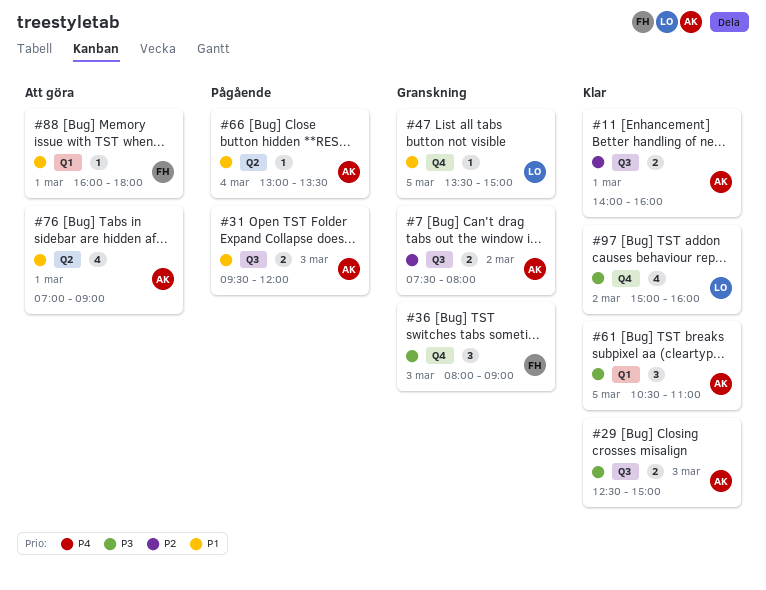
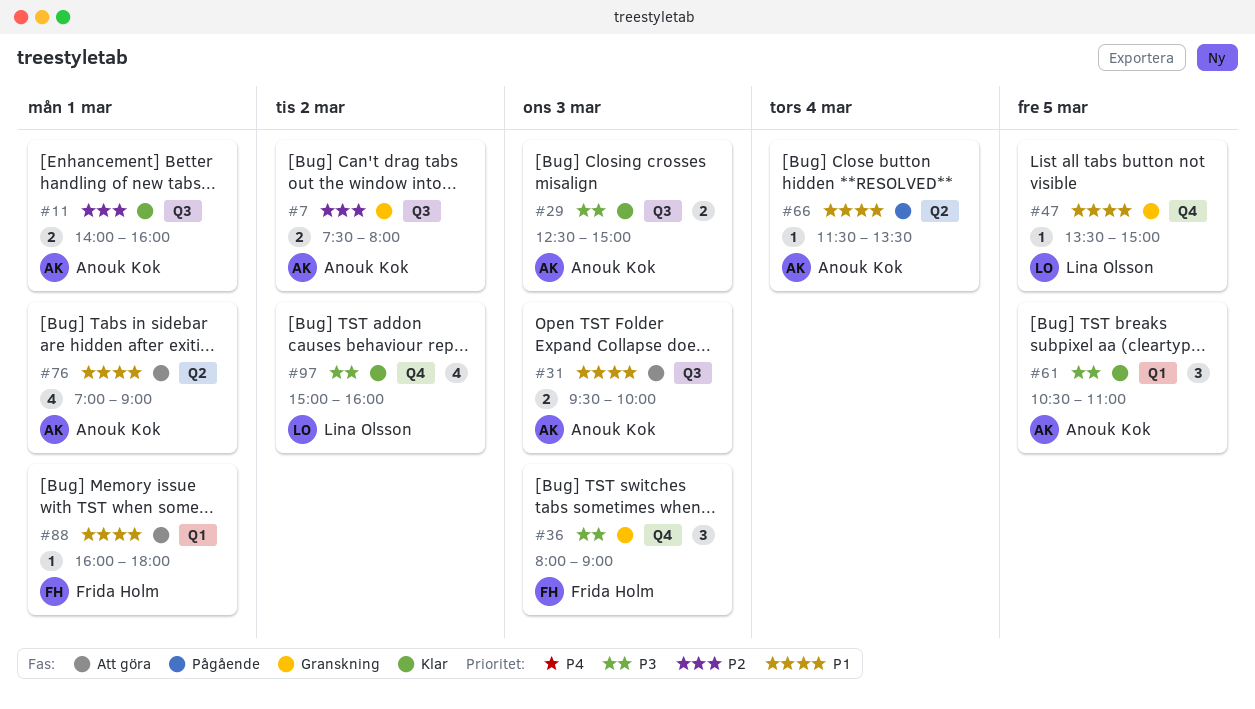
#31, status: Pågående -> Att göra
#31, ends: 12:00 -> 10:00
#66, begins: 13:00 -> 11:30

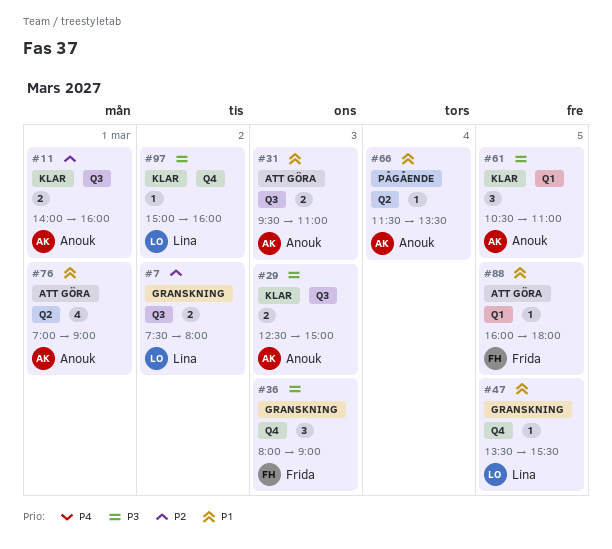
#7, owner: Anouk Kok -> Lina Olsson
#31, ends: 10:00 -> 11:00
#47, ends: 15:00 -> 15:30
#88, day: Mar 1 -> Mar 5
#97, estimate: 4 -> 1

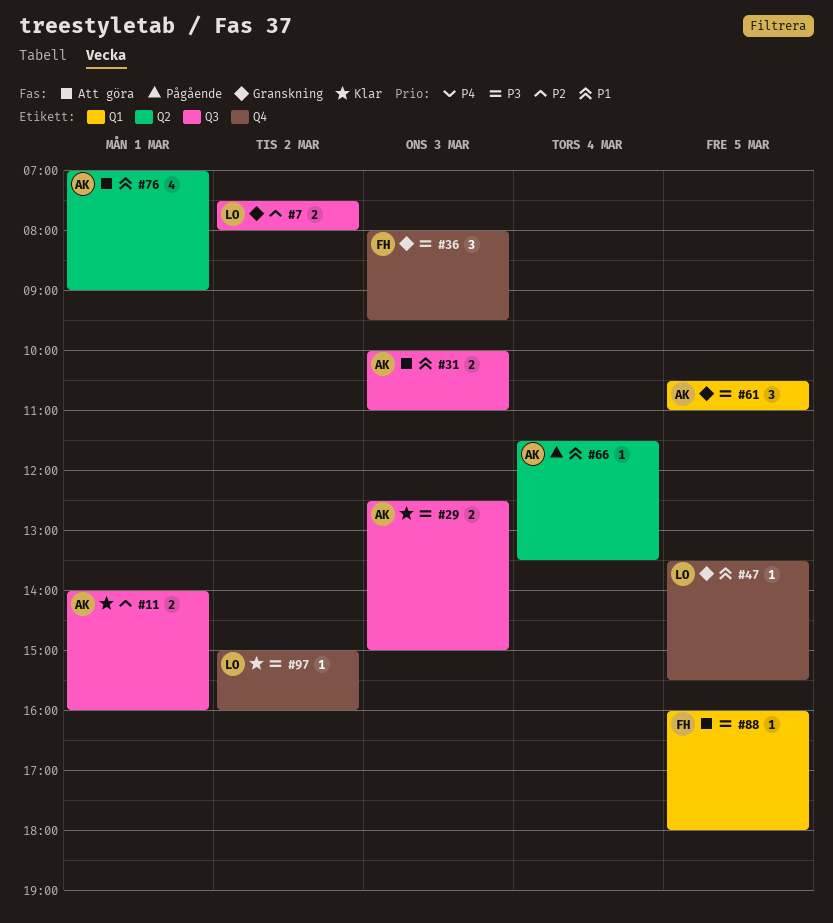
#31, begins: 09:30 -> 10:00
#36, ends: 09:00 -> 09:30
#61, status: Klar -> Granskning
#88, priority: P1 -> P3

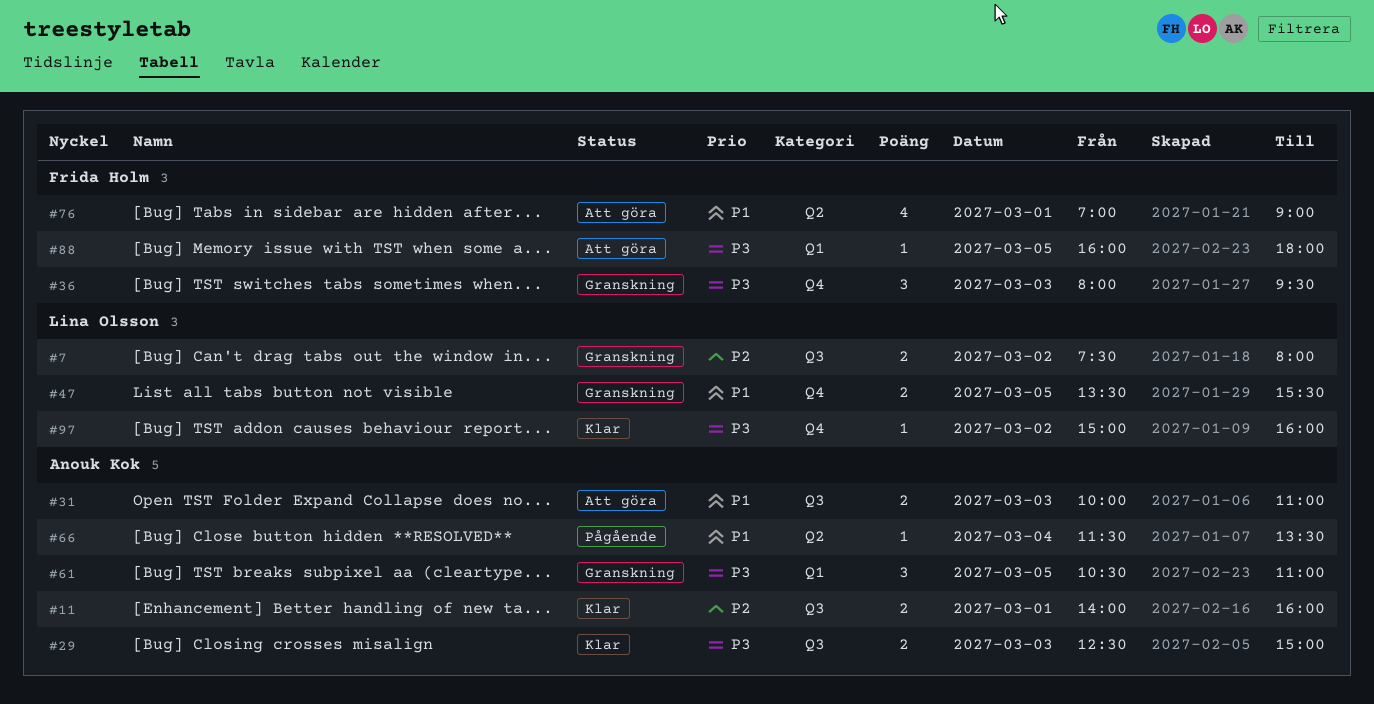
#47, estimate: 1 -> 2
#76, owner: Anouk Kok -> Frida Holm

